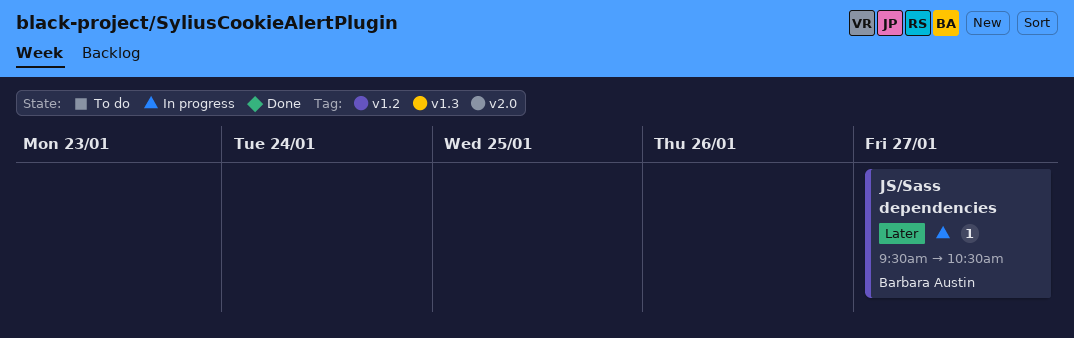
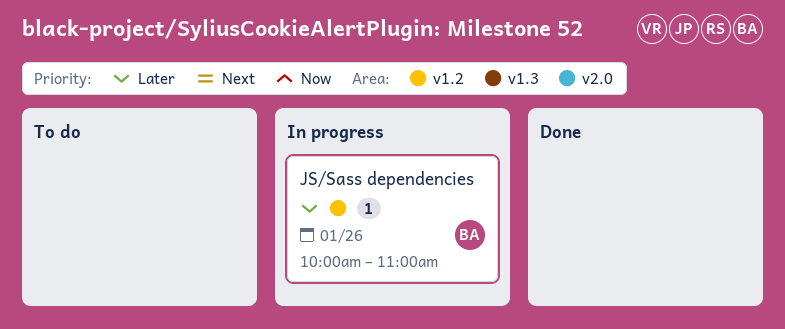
JS/Sass dependencies, day: Jan 27 -> Jan 26
JS/Sass dependencies, begins: 09:30 -> 10:00
JS/Sass dependencies, ends: 10:30 -> 11:00

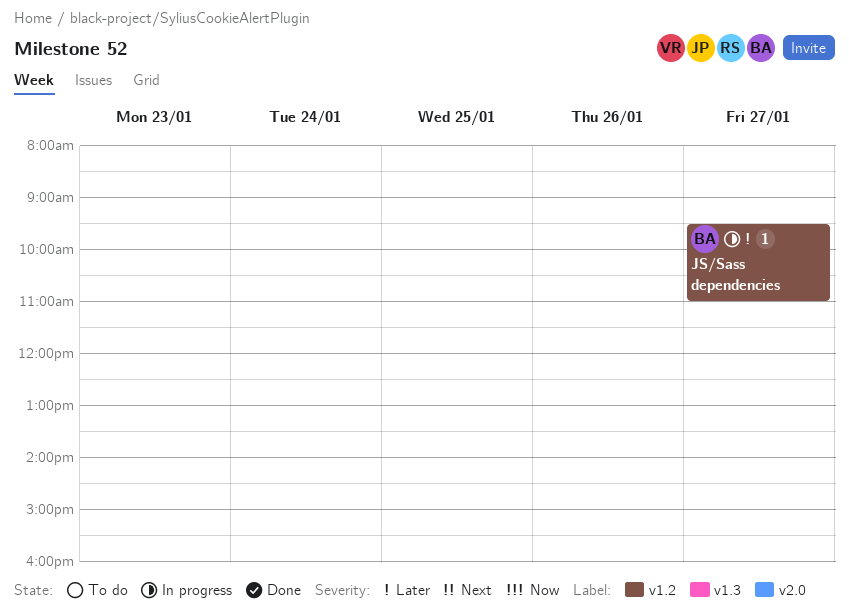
JS/Sass dependencies, day: Jan 26 -> Jan 27
JS/Sass dependencies, begins: 10:00 -> 09:30

